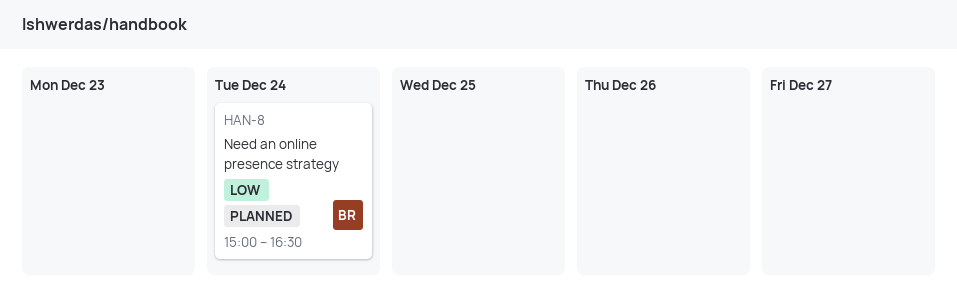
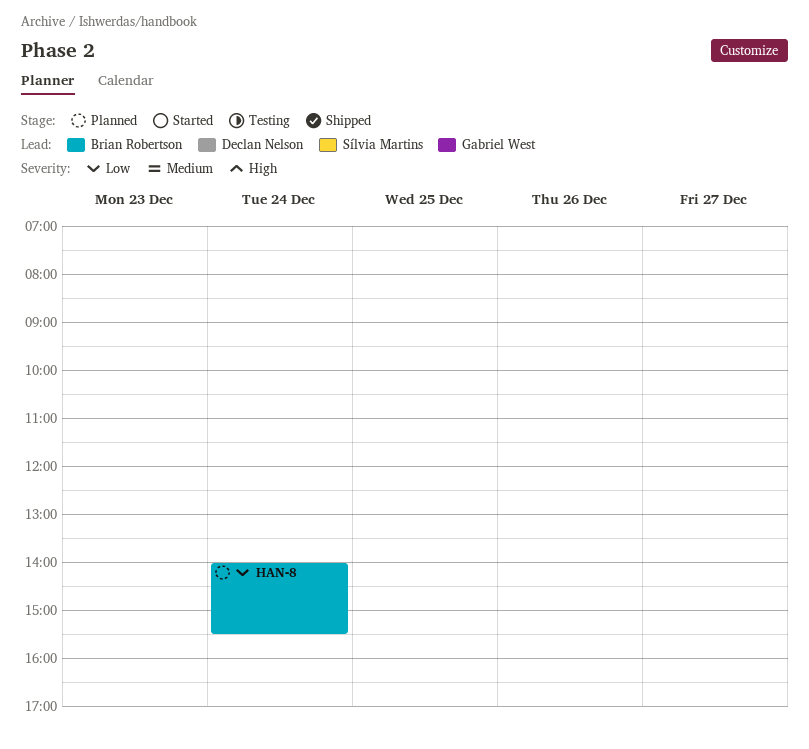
HAN-8, begins: 15:00 -> 14:00
HAN-8, ends: 16:30 -> 15:30

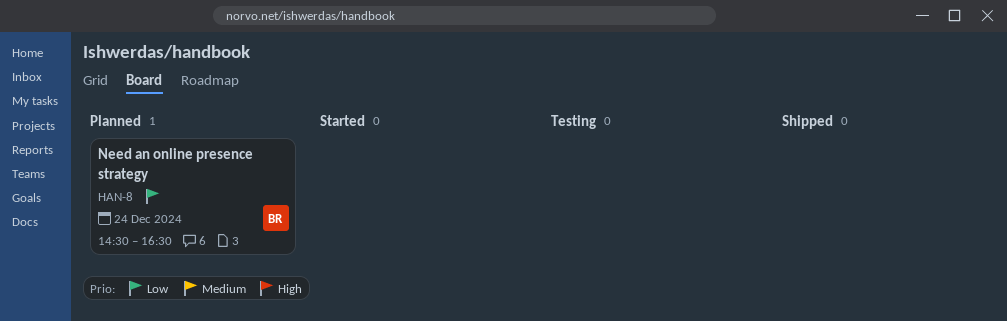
HAN-8, begins: 14:00 -> 14:30
HAN-8, ends: 15:30 -> 16:30

